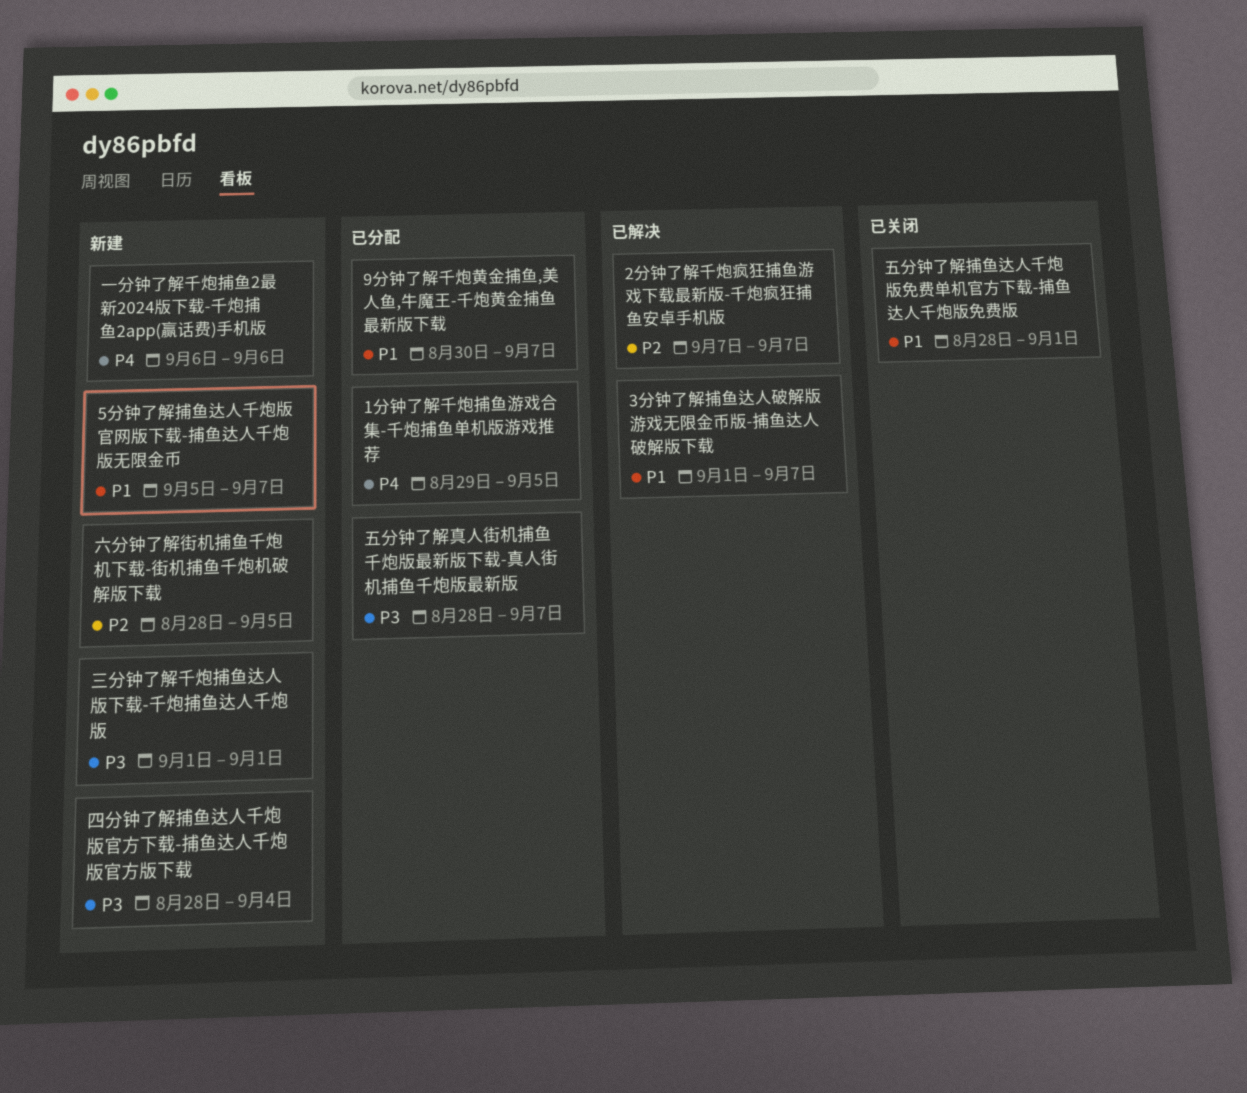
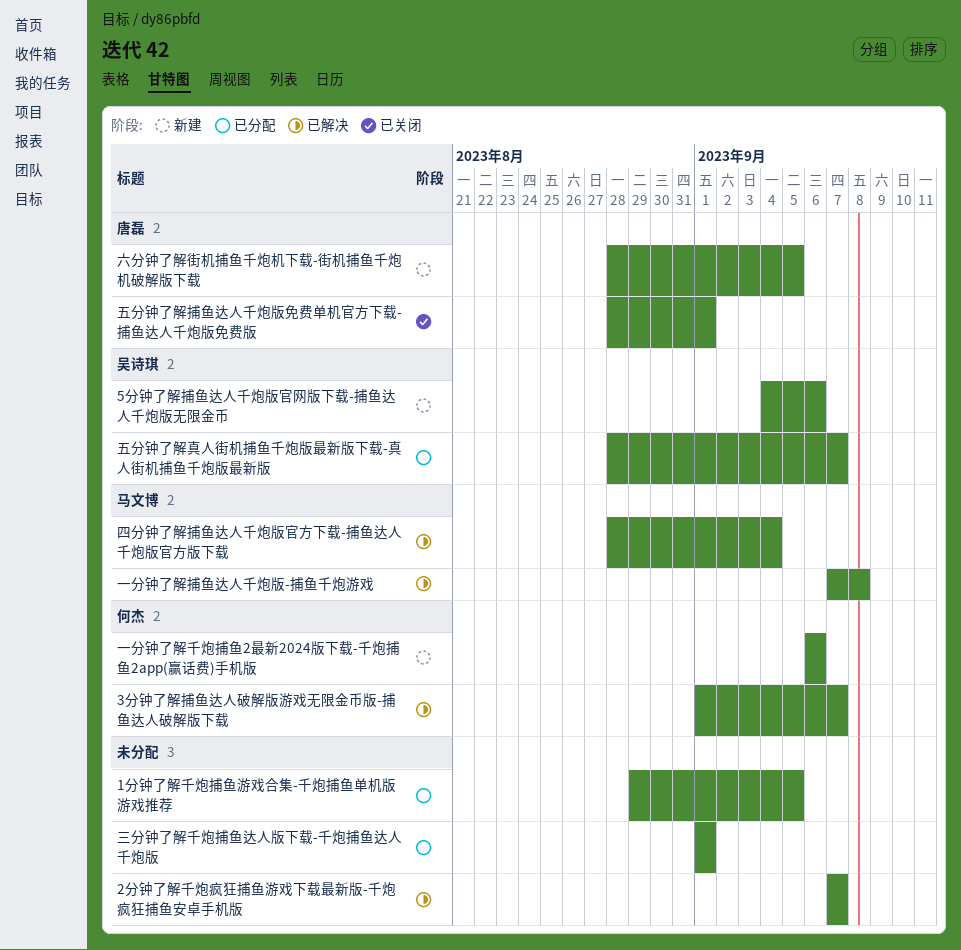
5分钟了解捕鱼达人千炮版官网版下载-捕鱼达人千炮版无限金币, start: Sep 5 -> Sep 4
5分钟了解捕鱼达人千炮版官网版下载-捕鱼达人千炮版无限金币, due: Sep 7 -> Sep 6
9分钟了解千炮黄金捕鱼,美人鱼,牛魔王-千炮黄金捕鱼最新版下载: present -> none
一分钟了解捕鱼达人千炮版-捕鱼千炮游戏: none -> present
三分钟了解千炮捕鱼达人版下载-千炮捕鱼达人千炮版, status: 新建 -> 已分配
四分钟了解捕鱼达人千炮版官方下载-捕鱼达人千炮版官方版下载, status: 新建 -> 已解决

